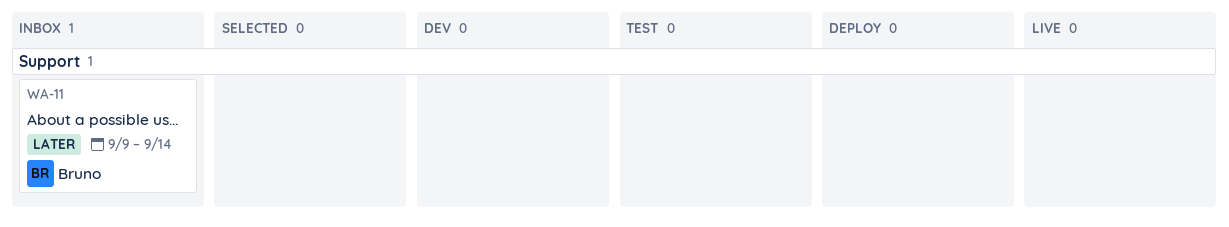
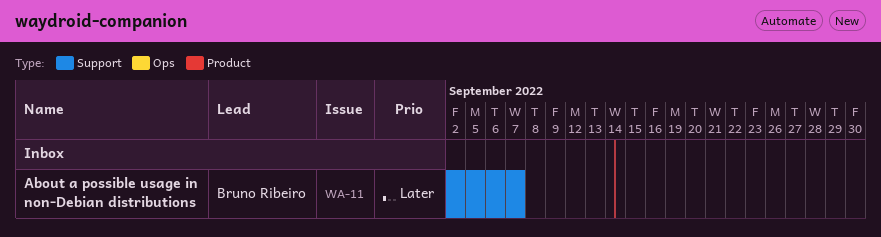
WA-11, start: Sep 9 -> Sep 2
WA-11, due: Sep 14 -> Sep 7

